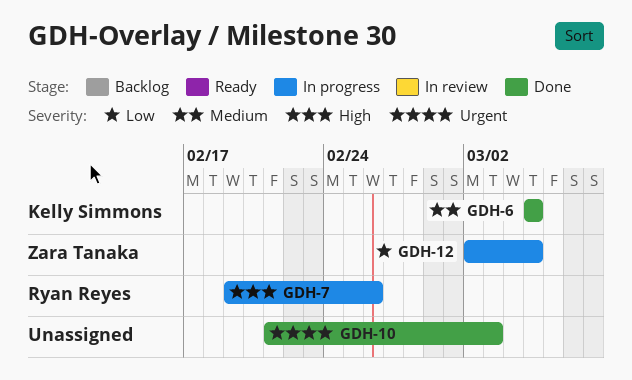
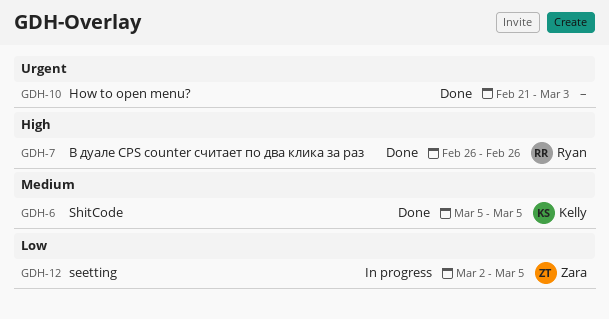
GDH-7, status: In progress -> Done
GDH-7, start: Feb 19 -> Feb 26

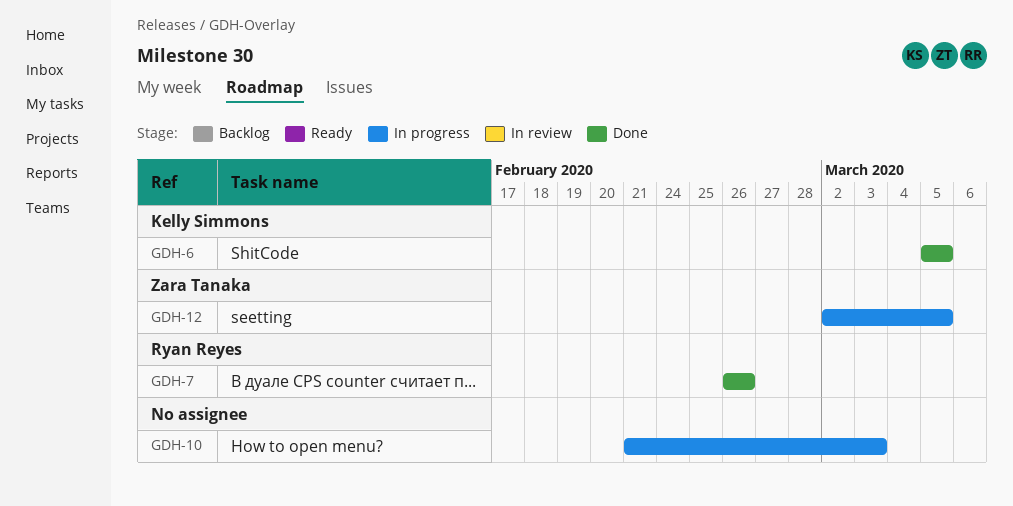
GDH-10, status: Done -> In progress

